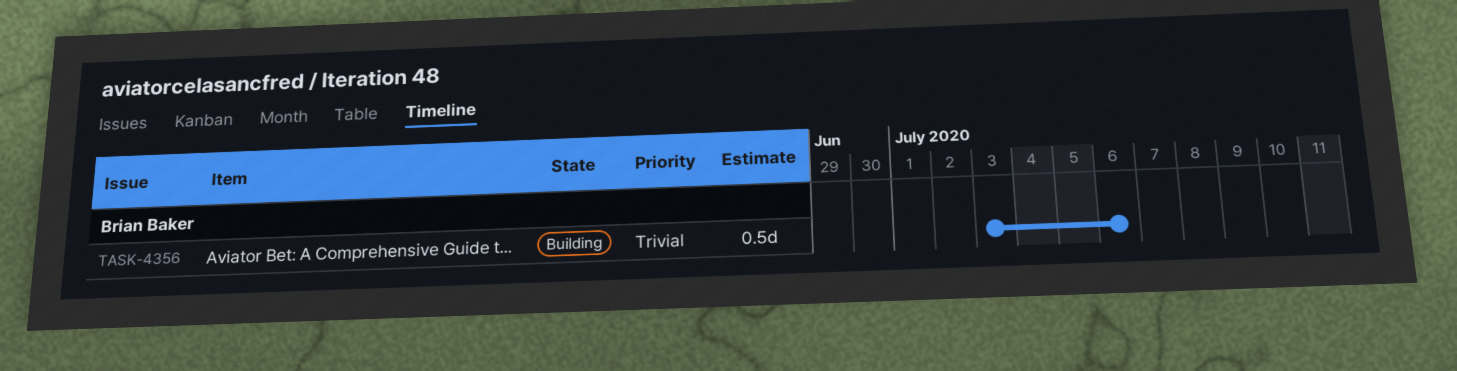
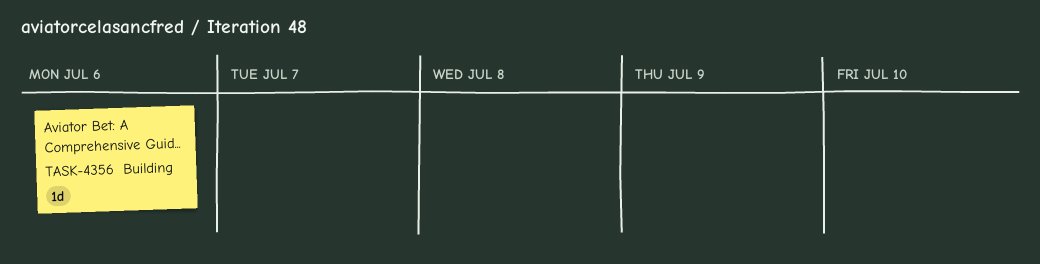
TASK-4356, estimate: 0.5d -> 1d

